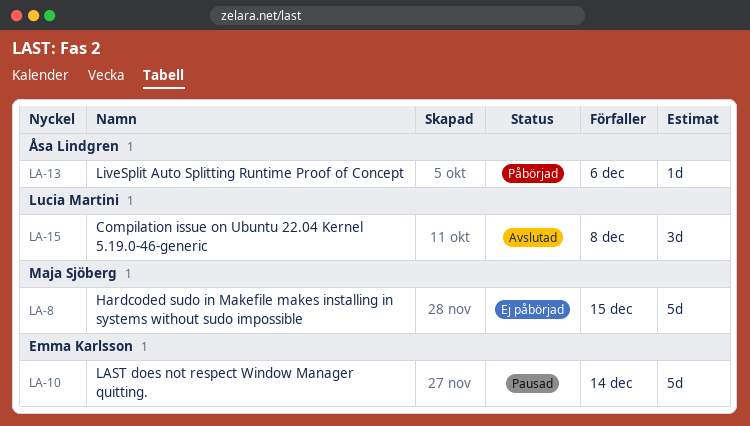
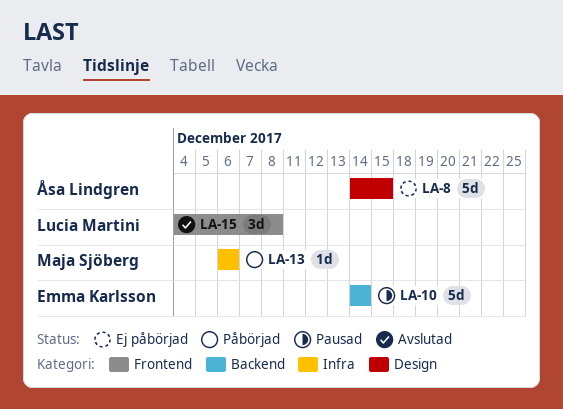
LA-8, owner: Maja Sjöberg -> Åsa Lindgren
LA-13, owner: Åsa Lindgren -> Maja Sjöberg

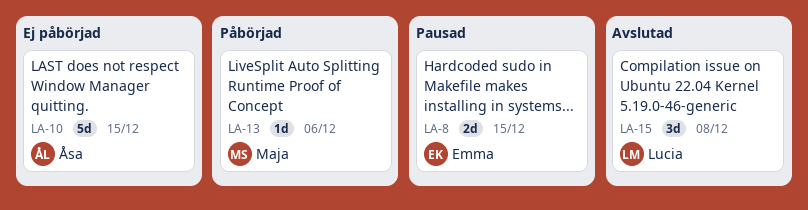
LA-8, status: Ej påbörjad -> Pausad
LA-8, owner: Åsa Lindgren -> Emma Karlsson
LA-8, estimate: 5d -> 2d
LA-10, status: Pausad -> Ej påbörjad
LA-10, owner: Emma Karlsson -> Åsa Lindgren
LA-10, due: Dec 14 -> Dec 15

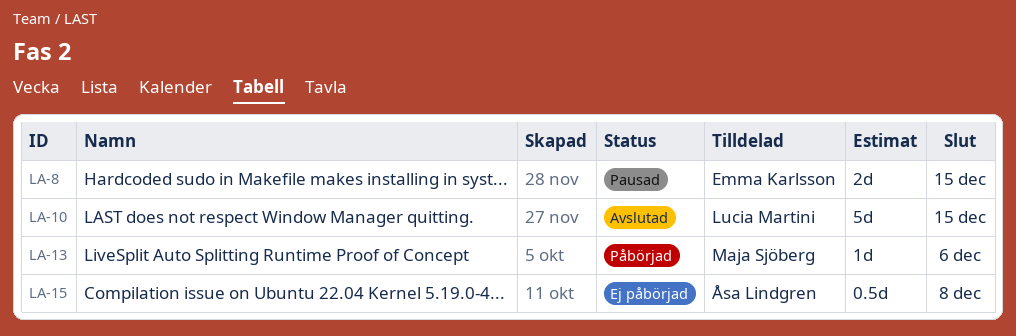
LA-10, status: Ej påbörjad -> Avslutad
LA-10, owner: Åsa Lindgren -> Lucia Martini
LA-15, status: Avslutad -> Ej påbörjad
LA-15, owner: Lucia Martini -> Åsa Lindgren
LA-15, estimate: 3d -> 0.5d

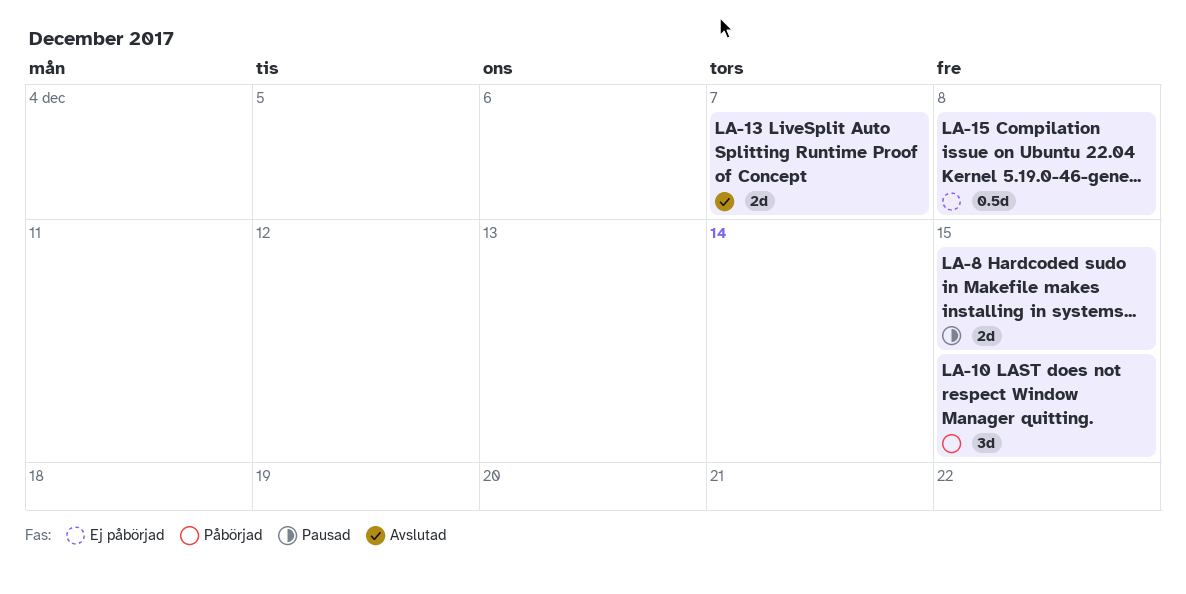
LA-10, status: Avslutad -> Påbörjad
LA-10, estimate: 5d -> 3d
LA-13, status: Påbörjad -> Avslutad
LA-13, estimate: 1d -> 2d
LA-13, due: Dec 6 -> Dec 7

